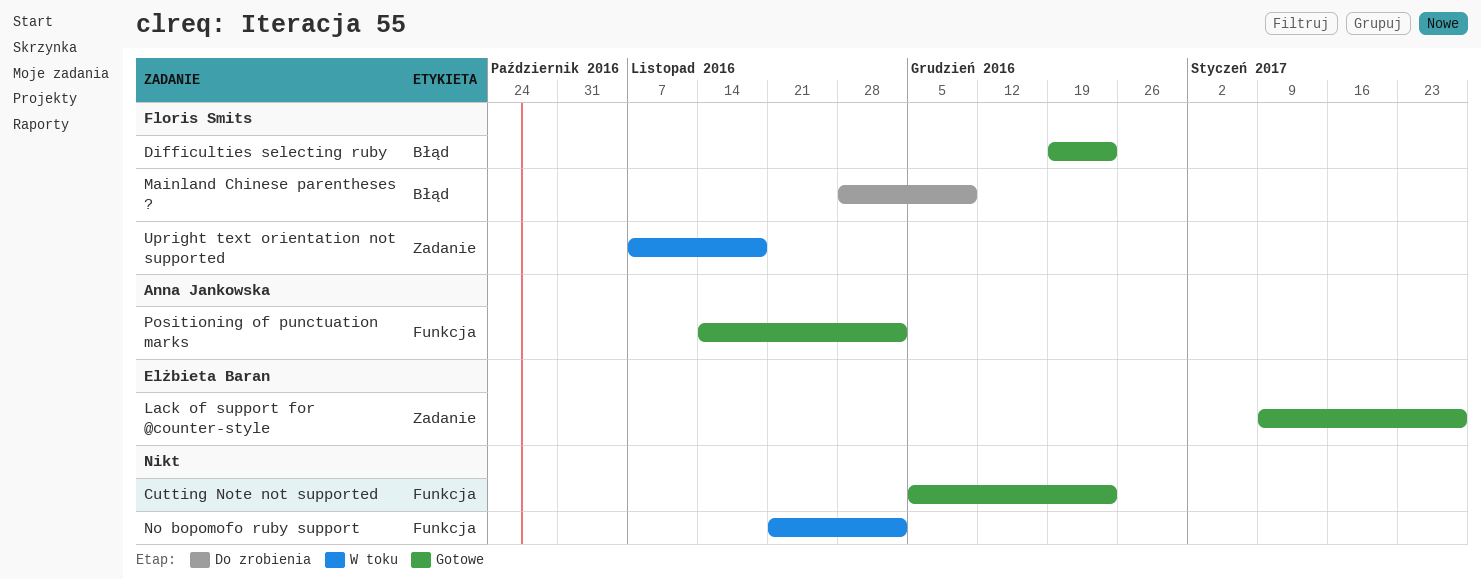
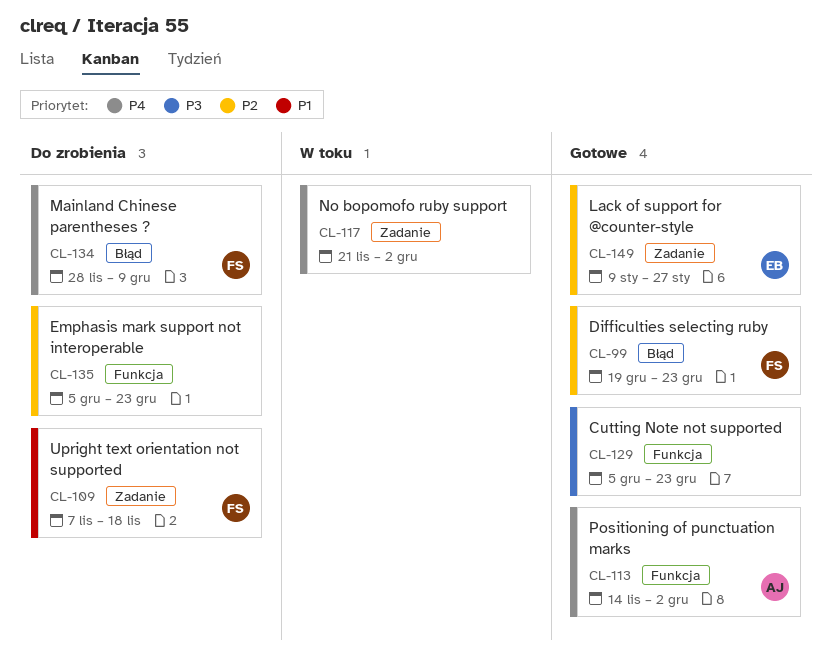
Emphasis mark support not interoperable: none -> present
No bopomofo ruby support, label: Funkcja -> Zadanie
Upright text orientation not supported, status: W toku -> Do zrobienia

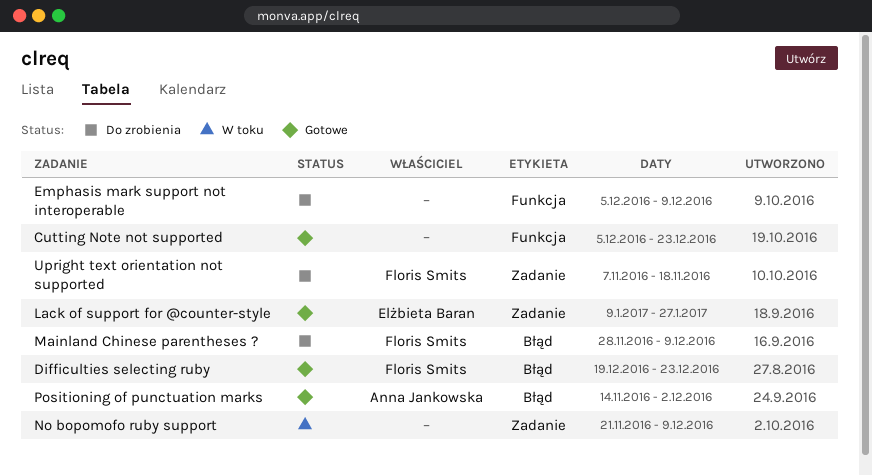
Emphasis mark support not interoperable, due: Dec 23 -> Dec 9
No bopomofo ruby support, due: Dec 2 -> Dec 9
Positioning of punctuation marks, label: Funkcja -> Błąd

